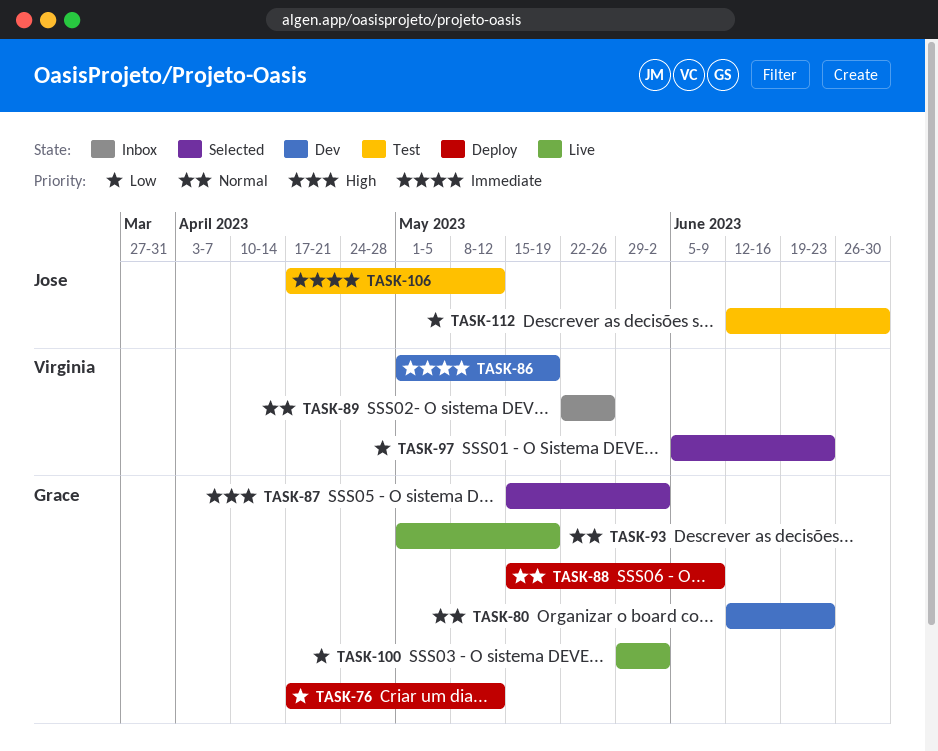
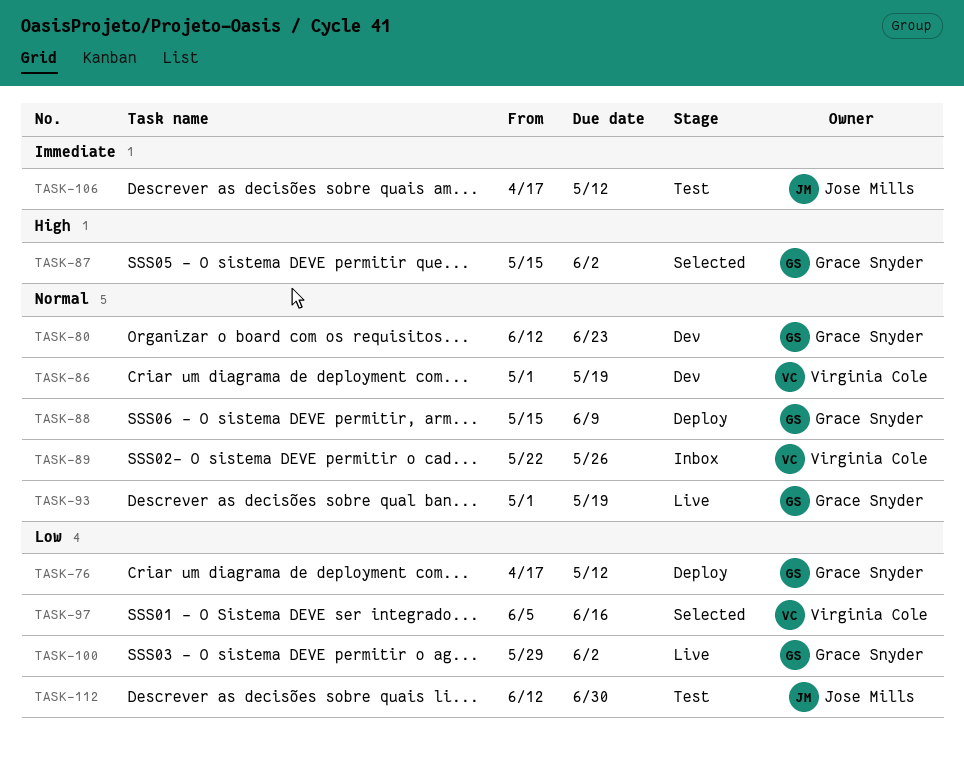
TASK-86, priority: Immediate -> Normal
TASK-97, due: Jun 23 -> Jun 16

